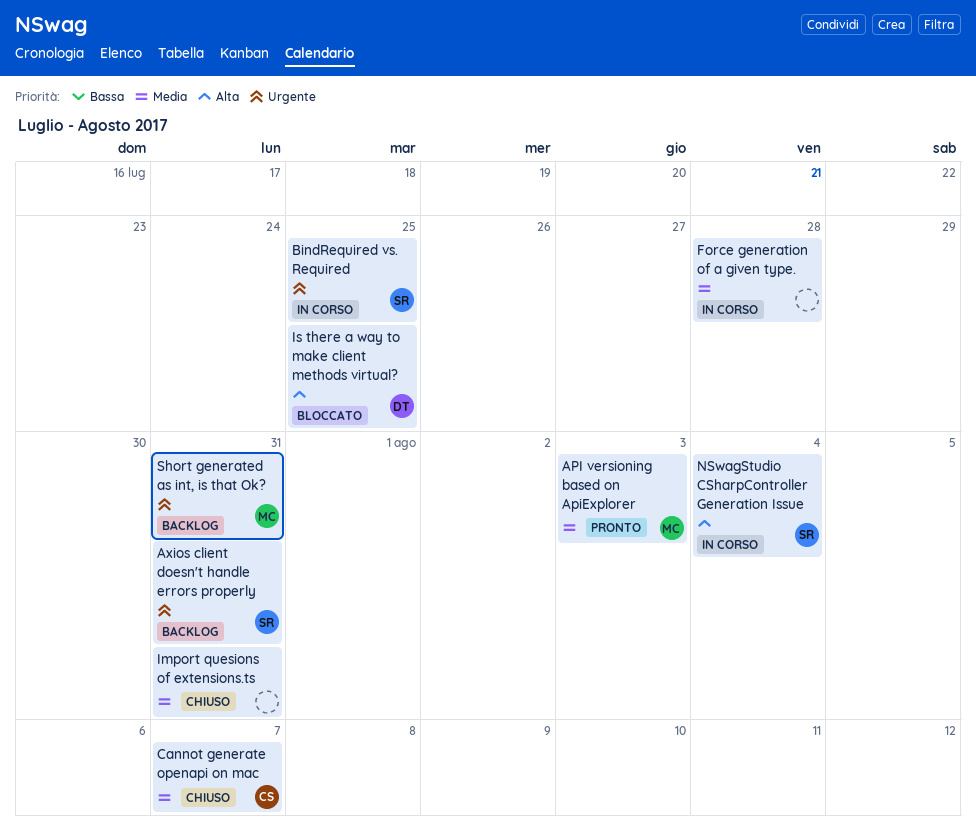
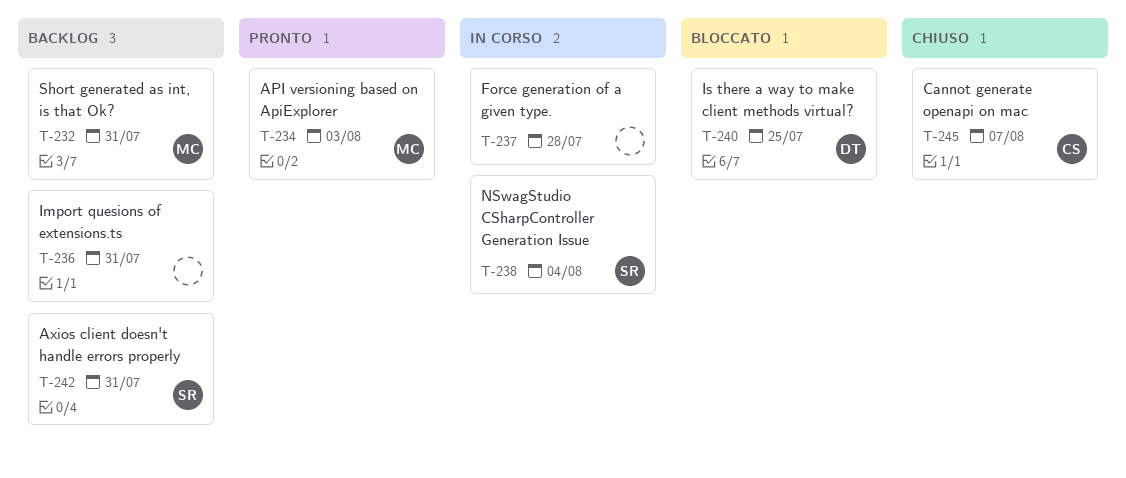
BindRequired vs. Required: present -> none
Import quesions of extensions.ts, status: Chiuso -> Backlog

